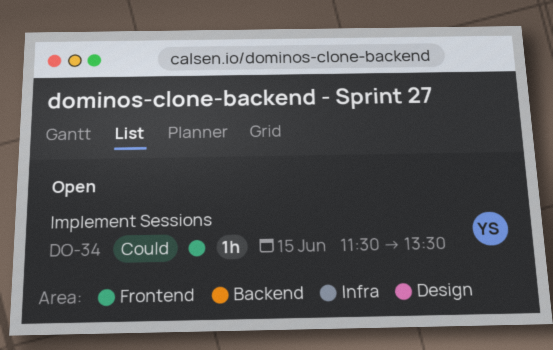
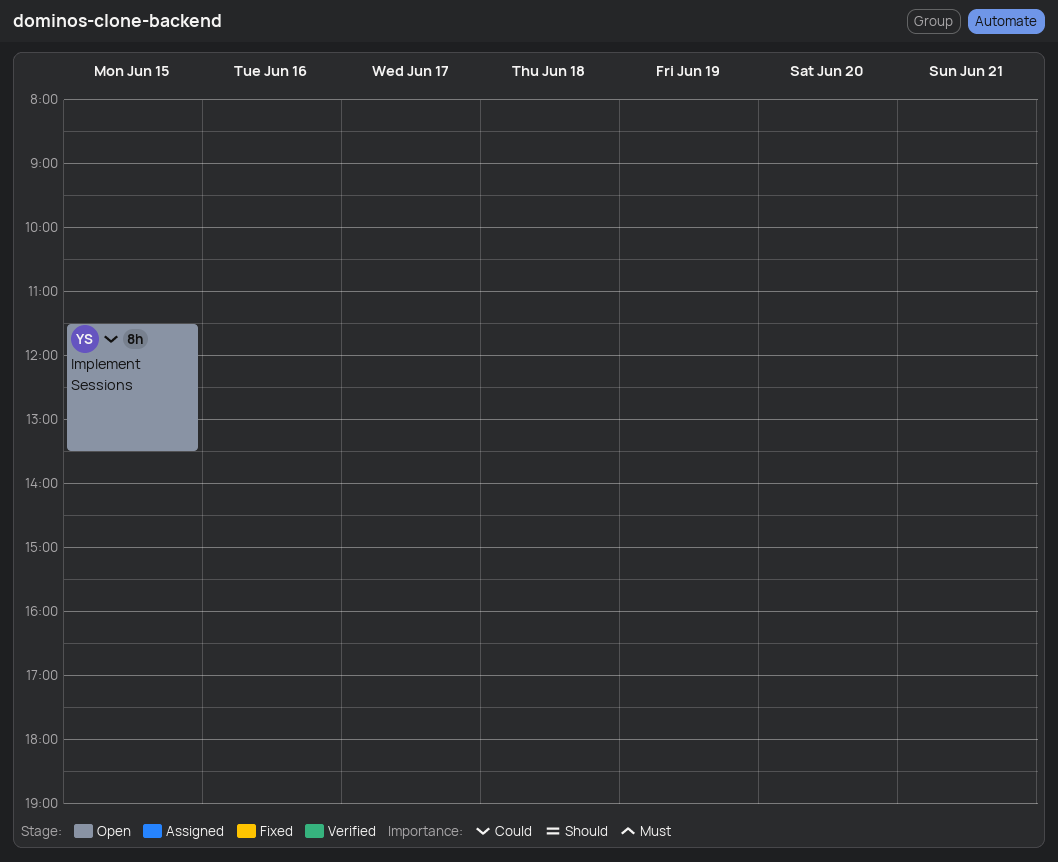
Implement Sessions, estimate: 1h -> 8h

